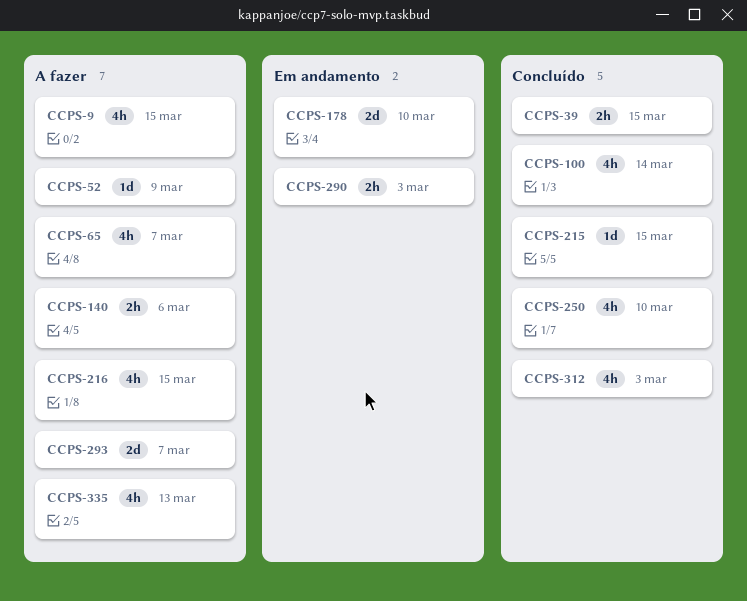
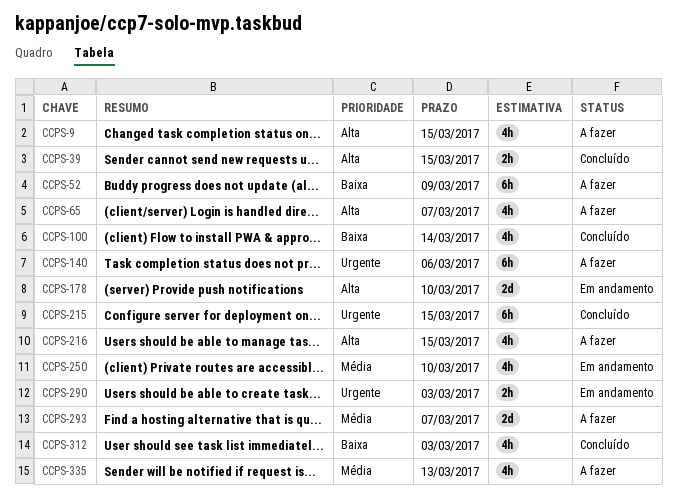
CCPS-52, estimate: 1d -> 6h
CCPS-140, estimate: 2h -> 6h
CCPS-215, estimate: 1d -> 6h
CCPS-250, status: Concluído -> Em andamento

